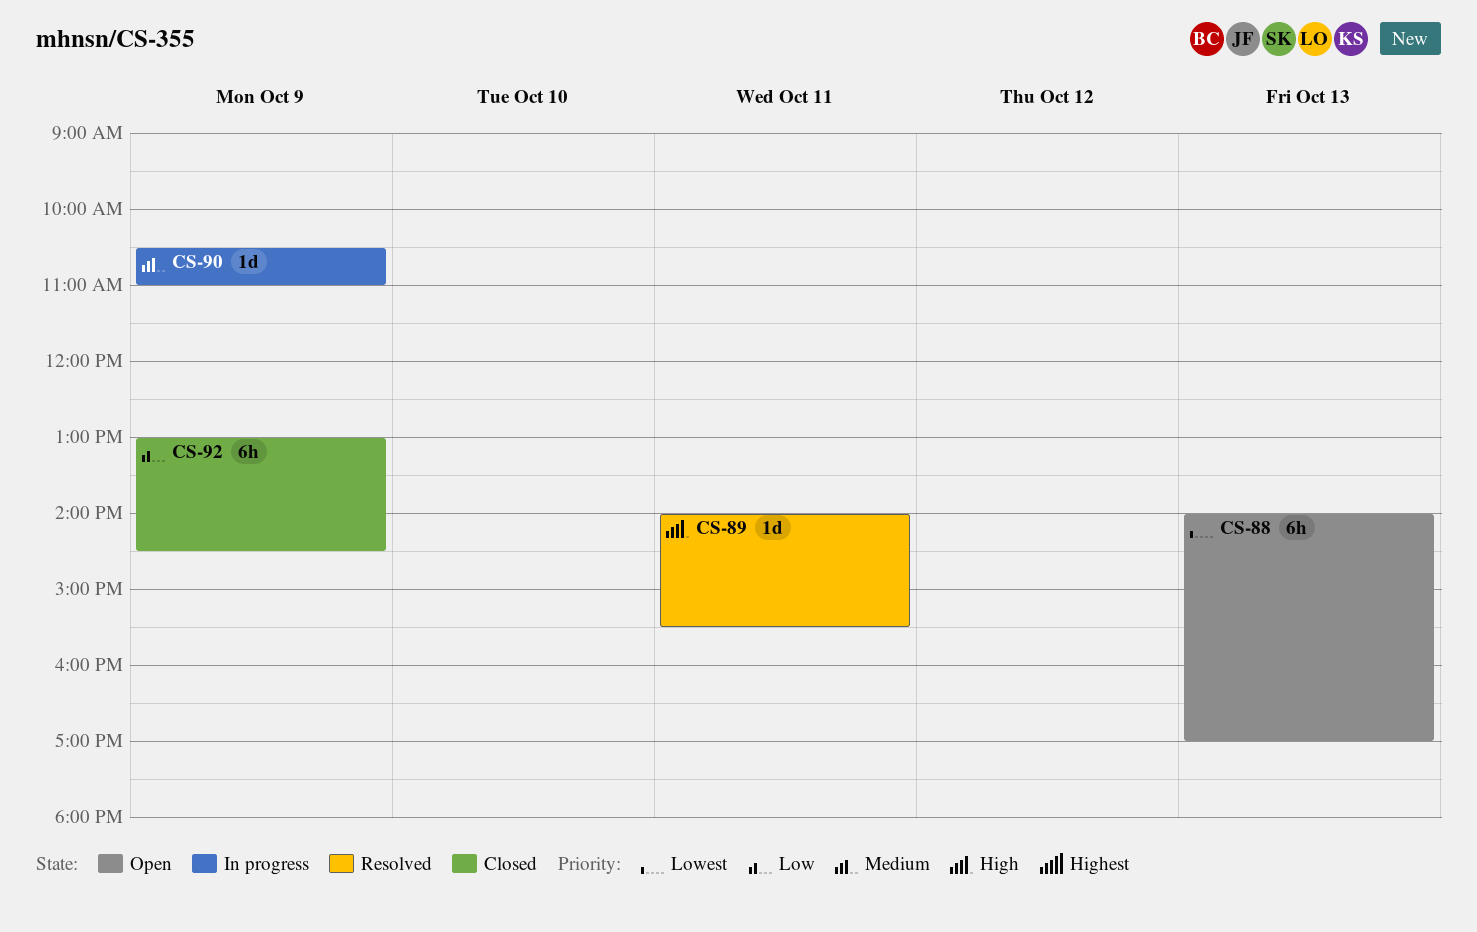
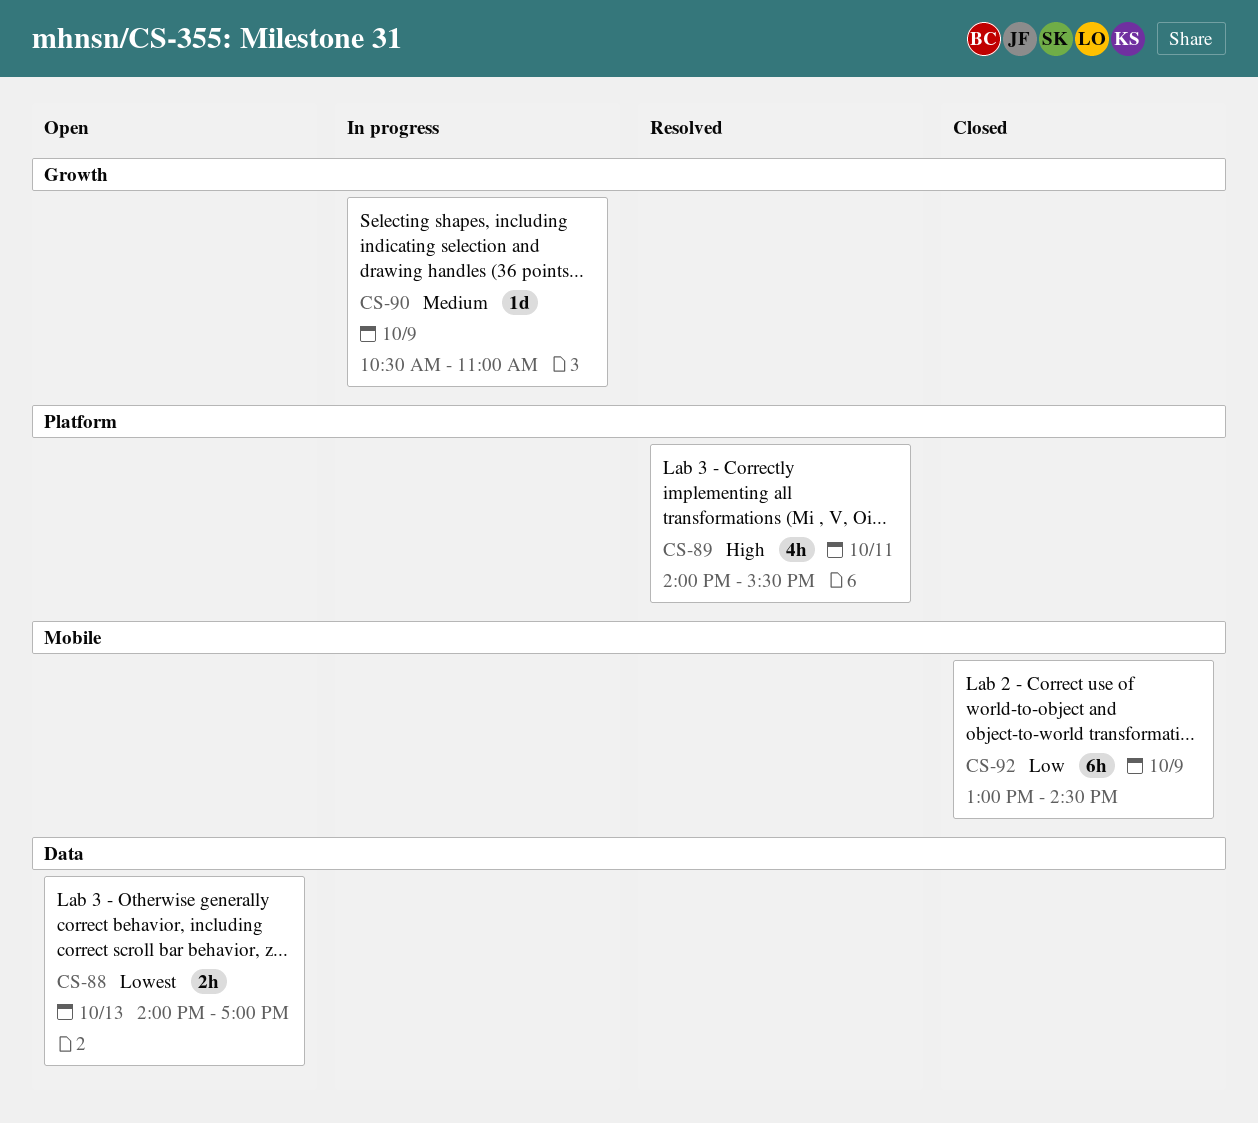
CS-88, estimate: 6h -> 2h
CS-89, estimate: 1d -> 4h

